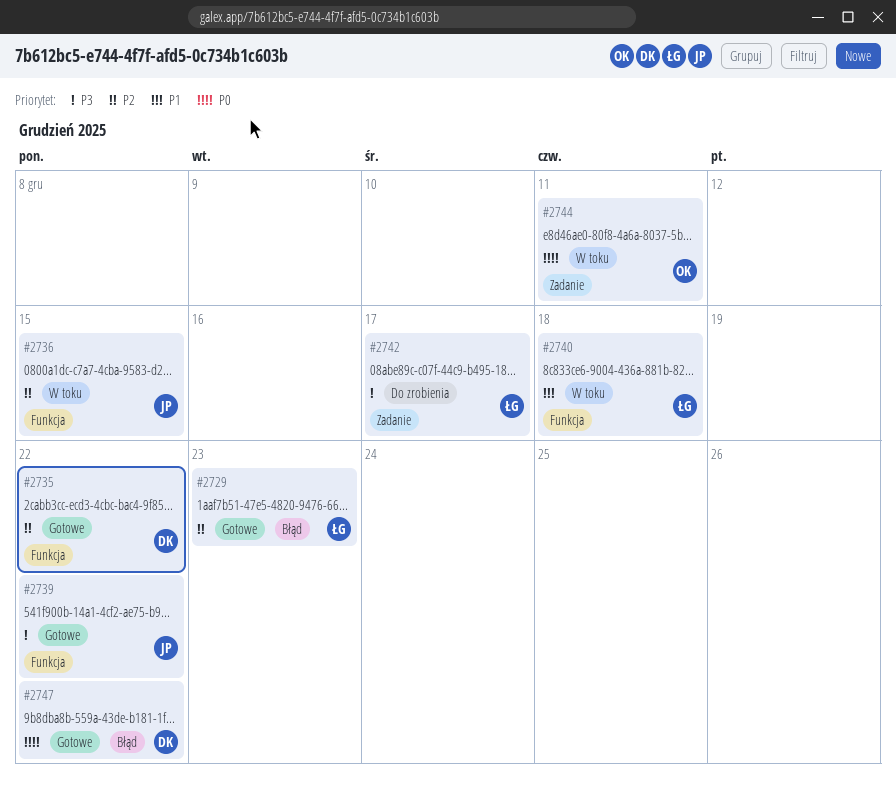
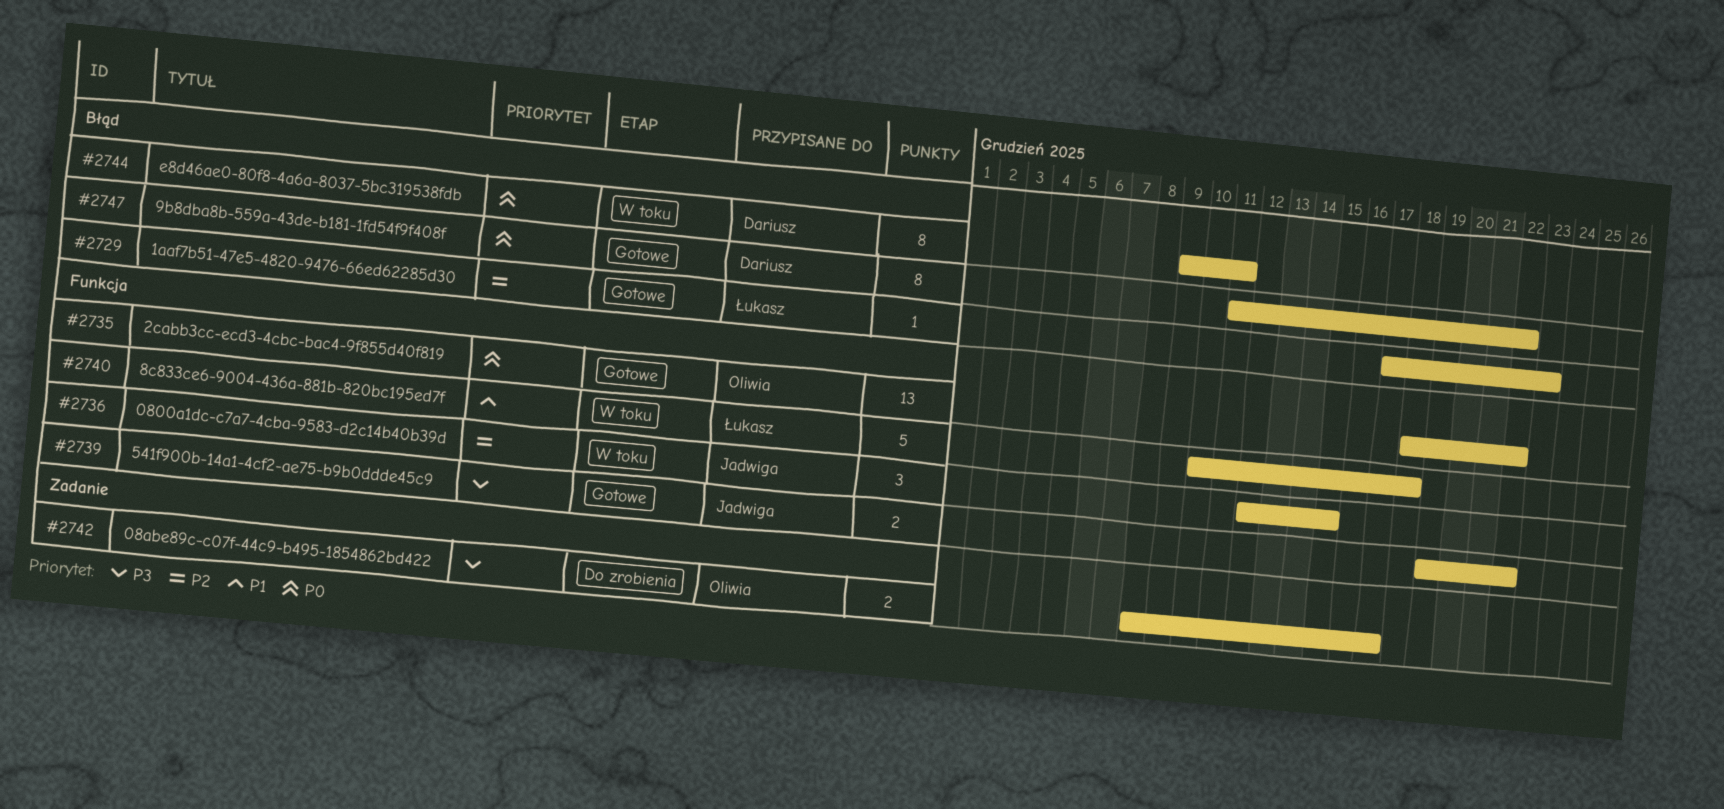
#2735, owner: Dariusz -> Oliwia
#2735, priority: P2 -> P0
#2742, owner: Łukasz -> Oliwia
#2744, owner: Oliwia -> Dariusz
#2744, label: Zadanie -> Błąd

